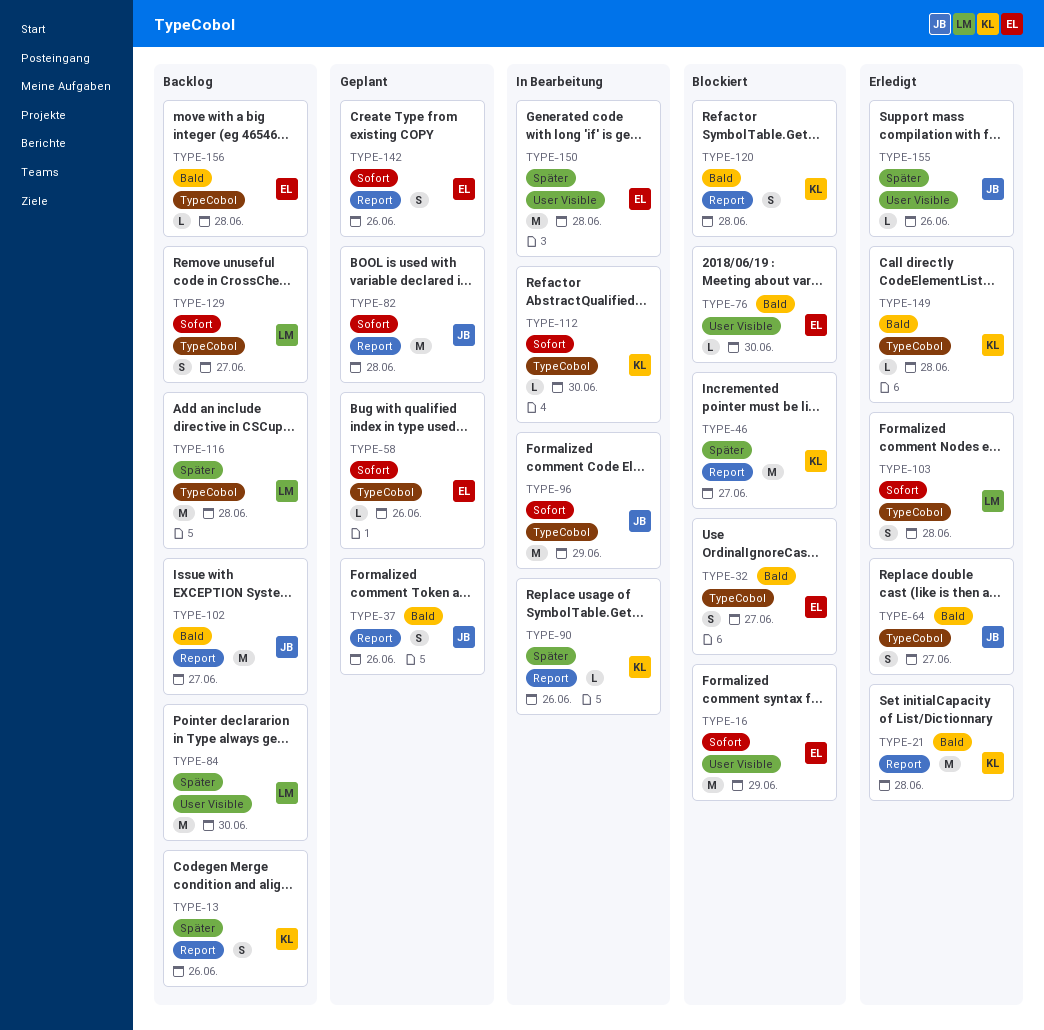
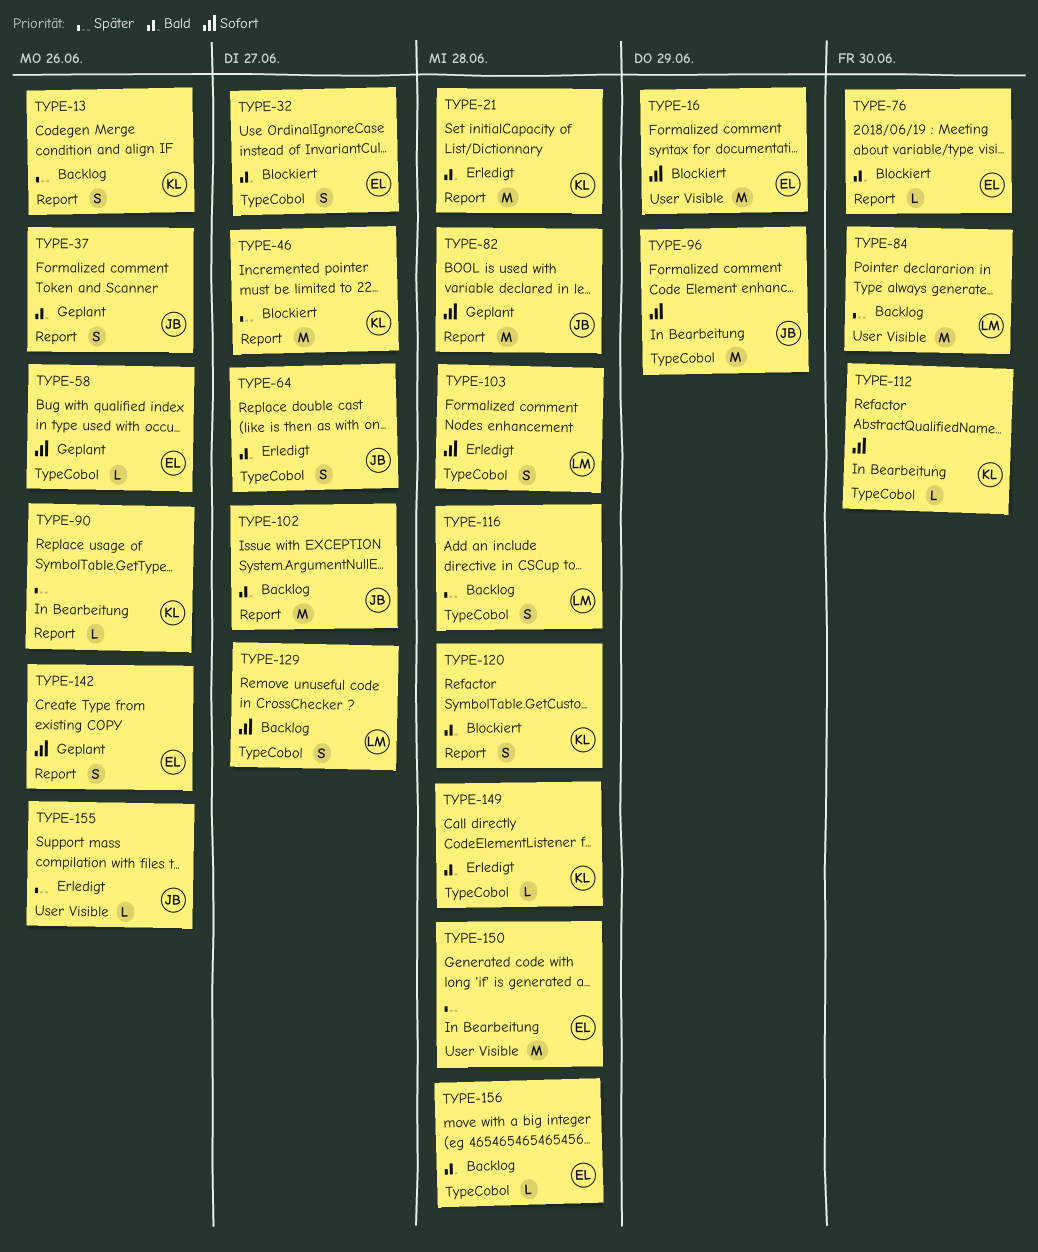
TYPE-76, label: User Visible -> Report
TYPE-116, estimate: M -> S

